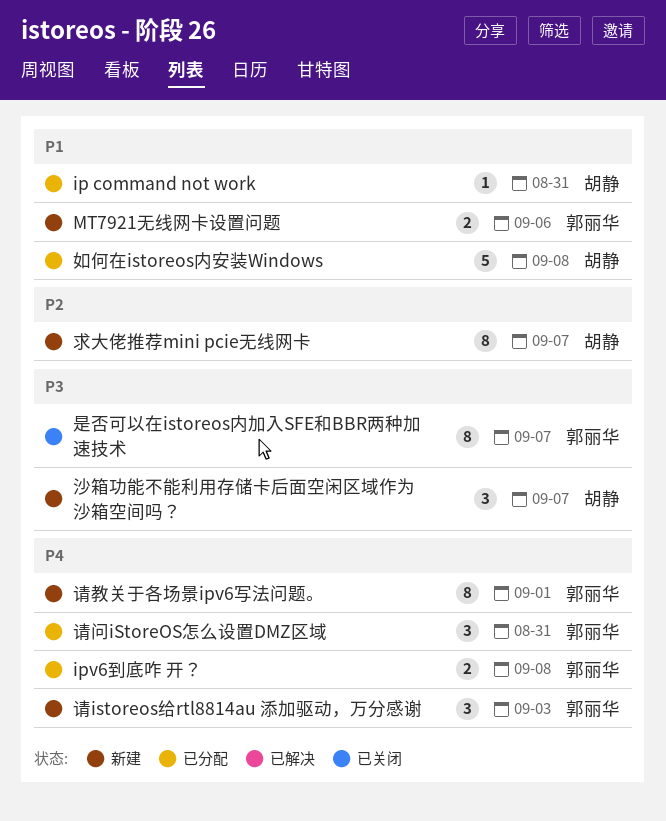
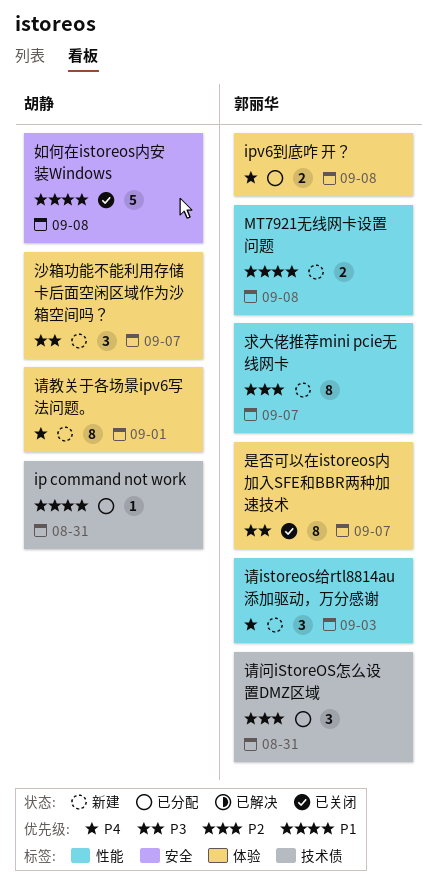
MT7921无线网卡设置问题, due: Sep 6 -> Sep 8
如何在istoreos内安装Windows, status: 已分配 -> 已关闭
求大佬推荐mini pcie无线网卡, owner: 胡静 -> 郭丽华
请教关于各场景ipv6写法问题。, owner: 郭丽华 -> 胡静
请问iStoreOS怎么设置DMZ区域, priority: P4 -> P2

